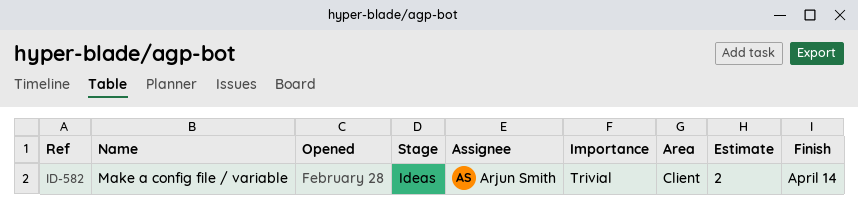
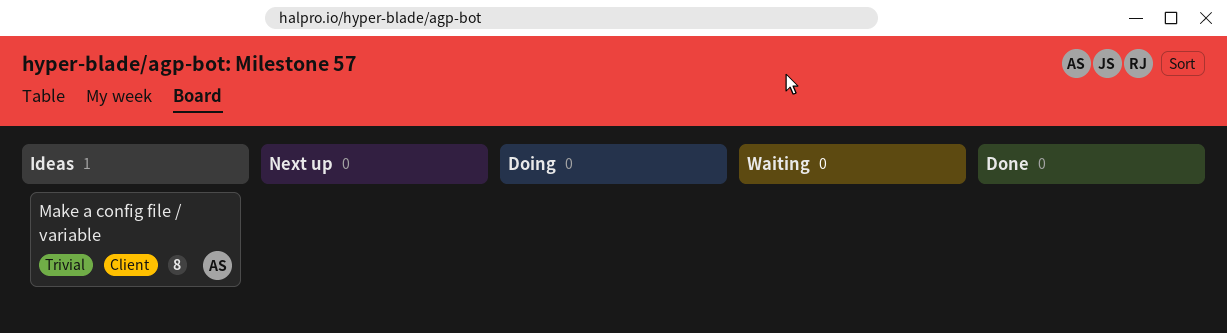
Make a config file / variable, estimate: 2 -> 8

